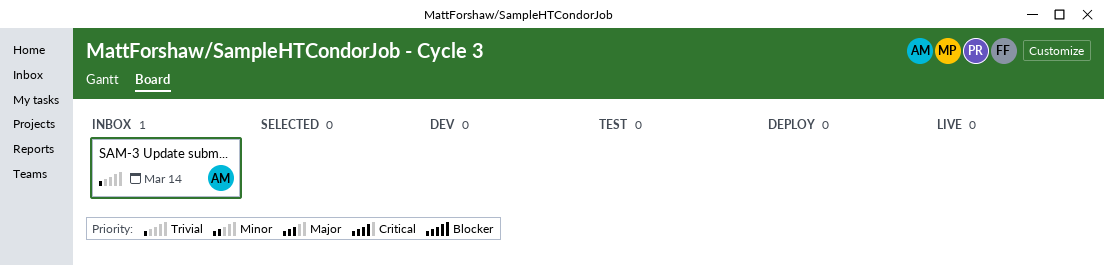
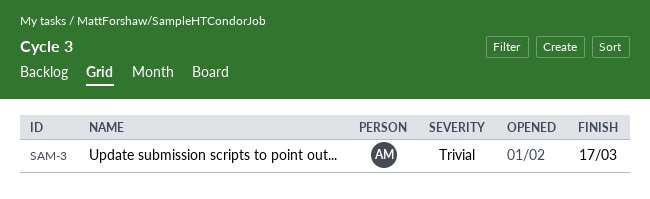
SAM-3, due: Mar 14 -> Mar 17

